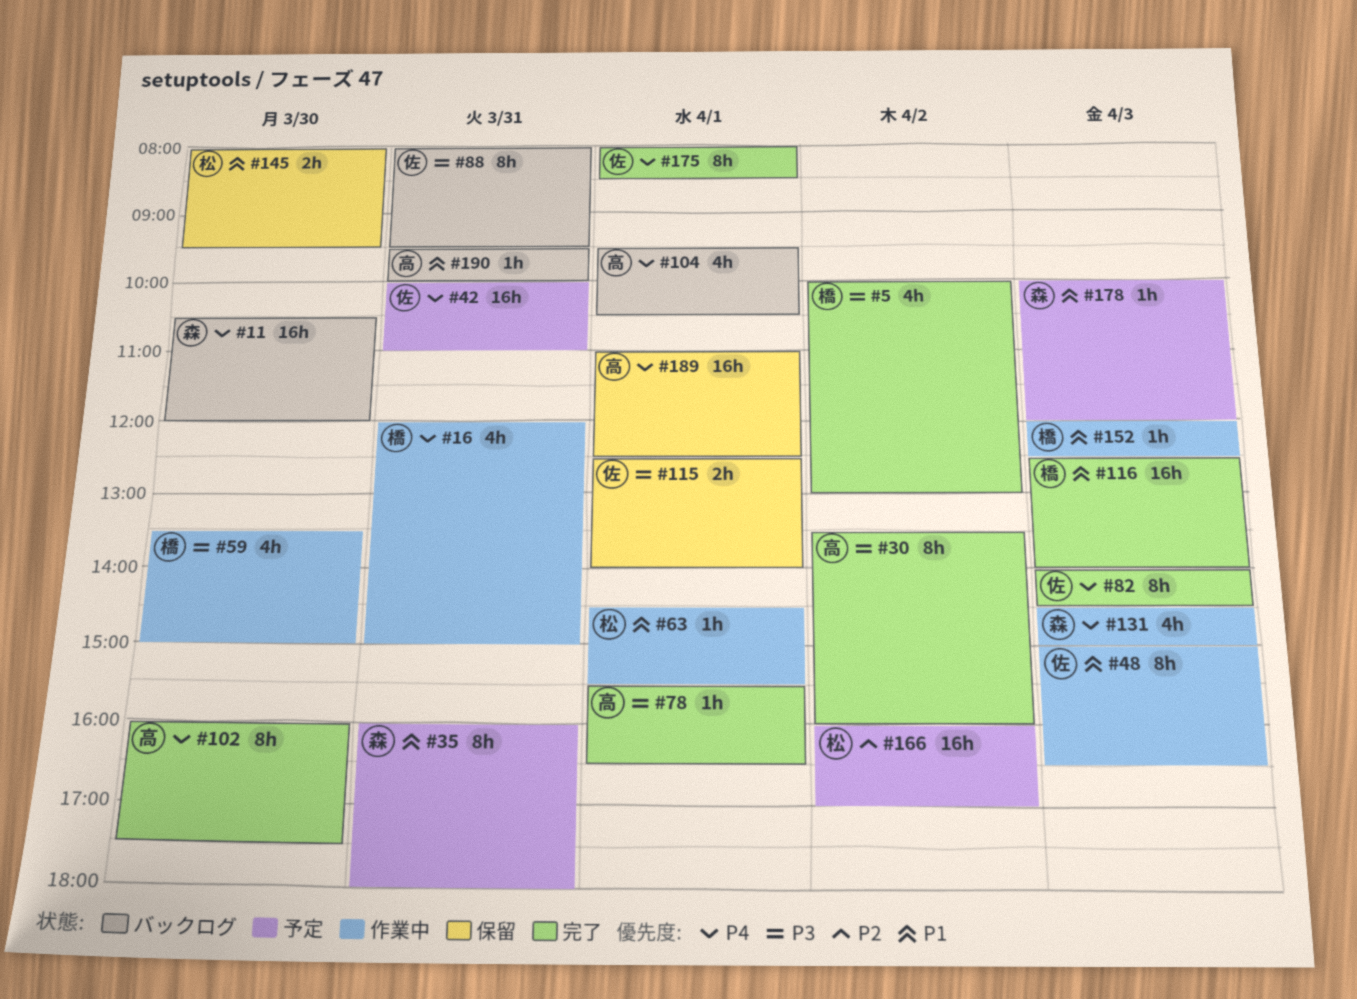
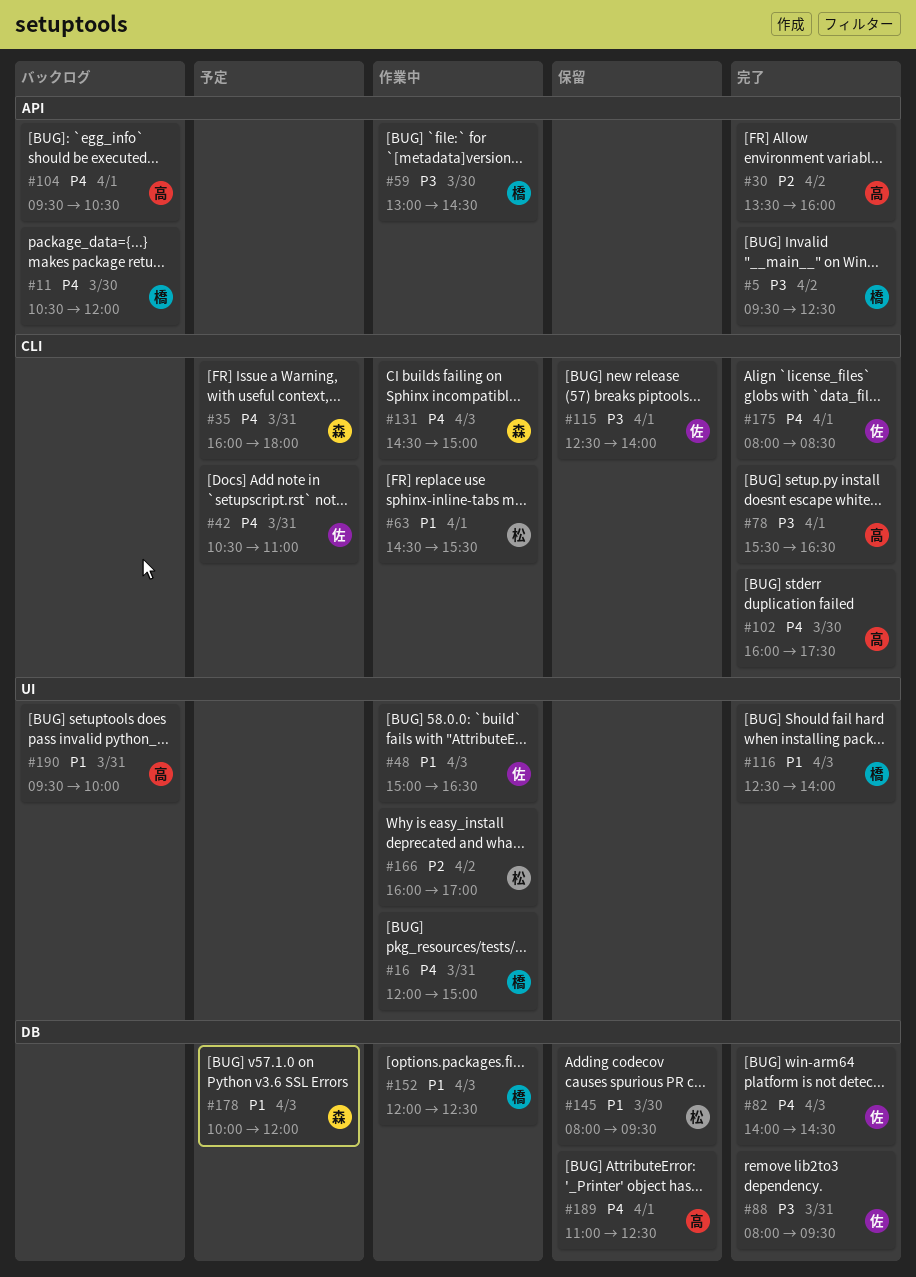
#5, begins: 10:00 -> 09:30
#5, ends: 13:00 -> 12:30
#11, owner: 森 -> 橋
#30, priority: P3 -> P2
#35, priority: P1 -> P4
#42, begins: 10:00 -> 10:30
#59, begins: 13:30 -> 13:00
#59, ends: 15:00 -> 14:30
#88, status: バックログ -> 完了
#166, status: 予定 -> 作業中

